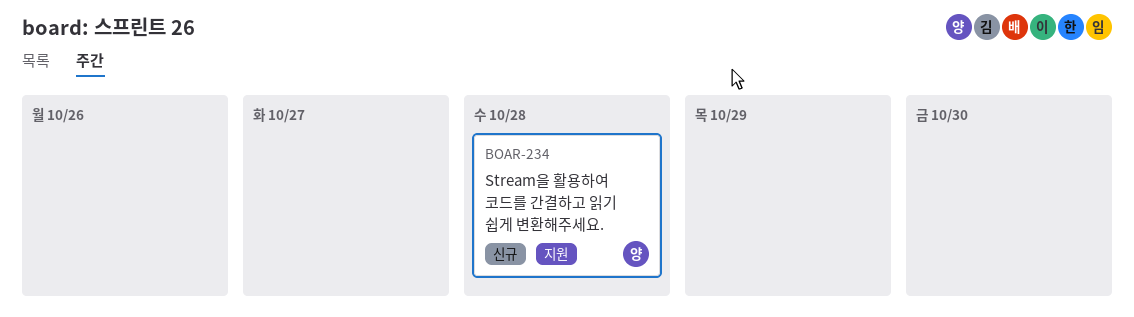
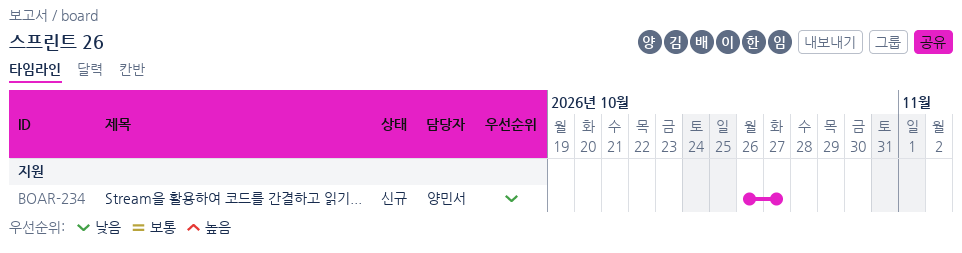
BOAR-234, due: Oct 28 -> Oct 27

